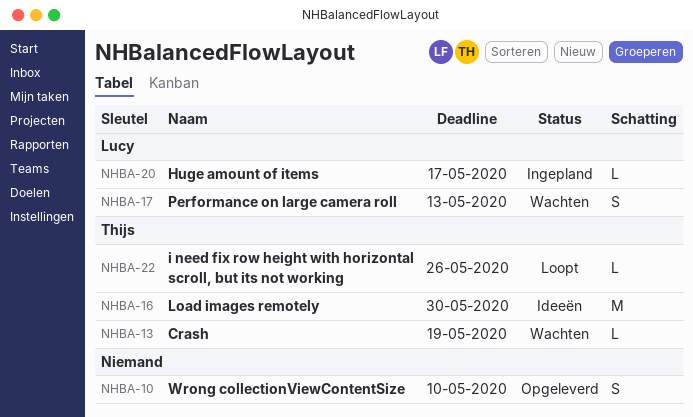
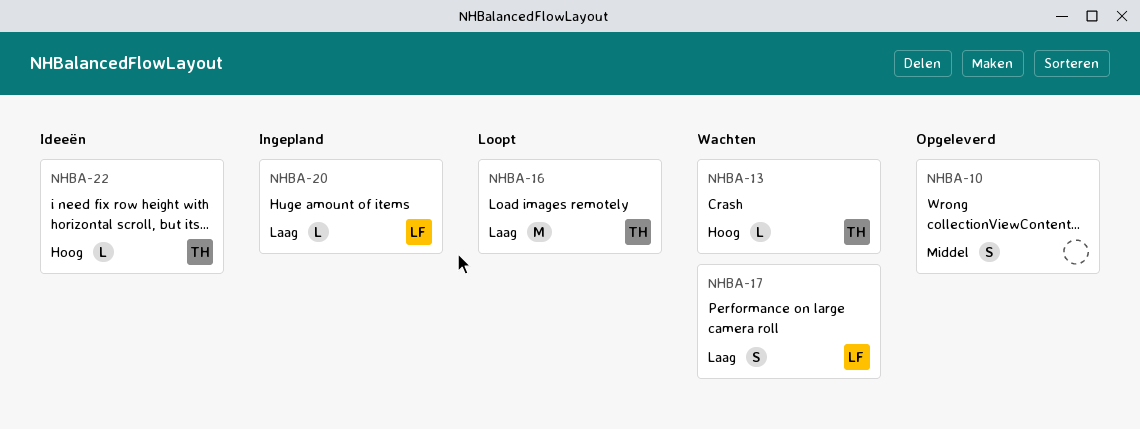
NHBA-16, status: Ideeën -> Loopt
NHBA-22, status: Loopt -> Ideeën

